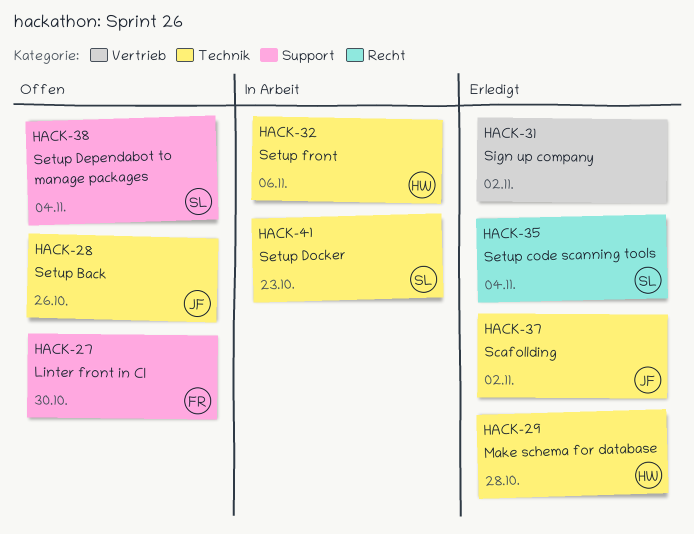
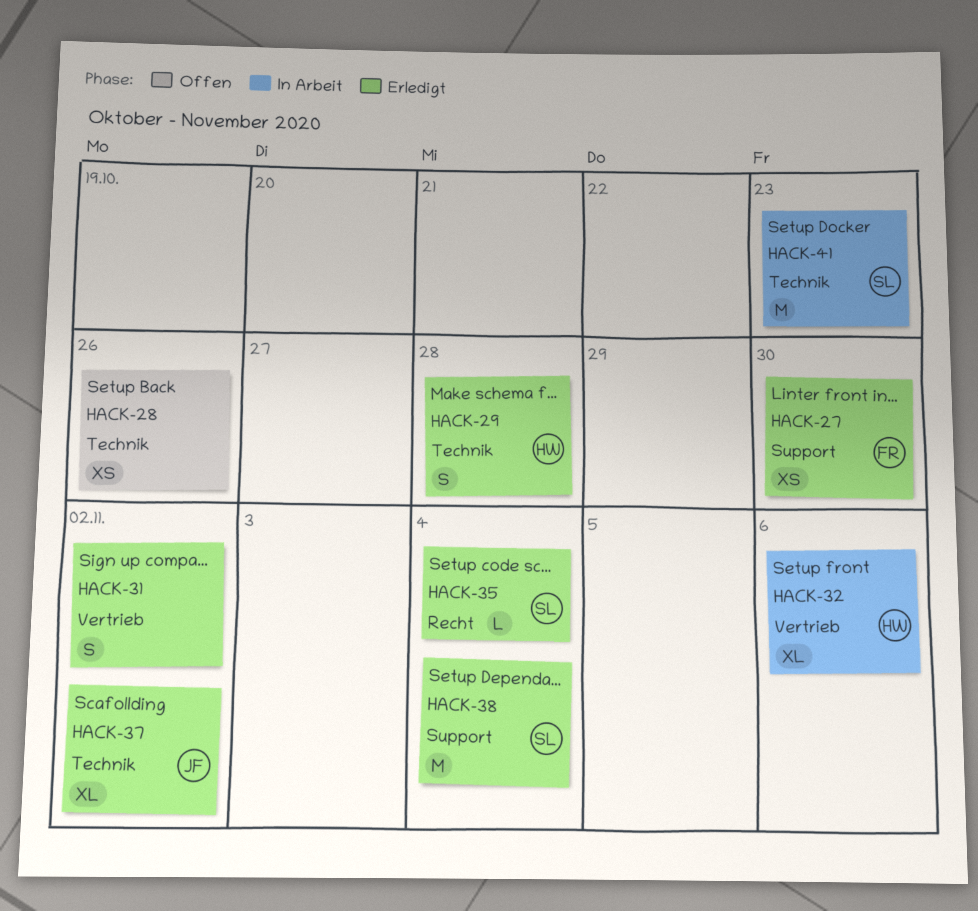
HACK-27, status: Offen -> Erledigt
HACK-28, owner: JF -> none
HACK-32, label: Technik -> Vertrieb
HACK-38, status: Offen -> Erledigt

